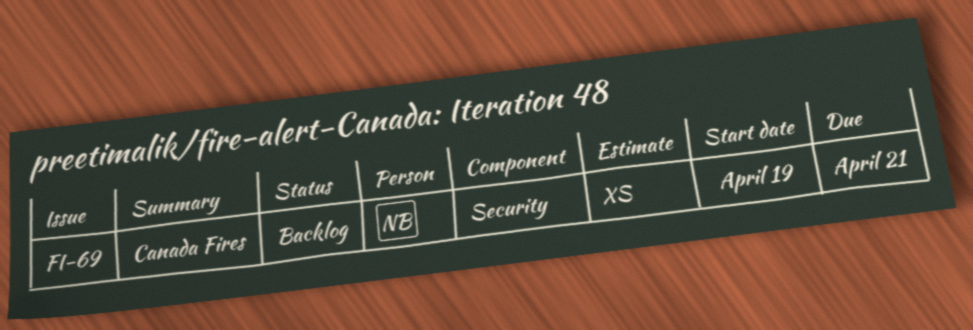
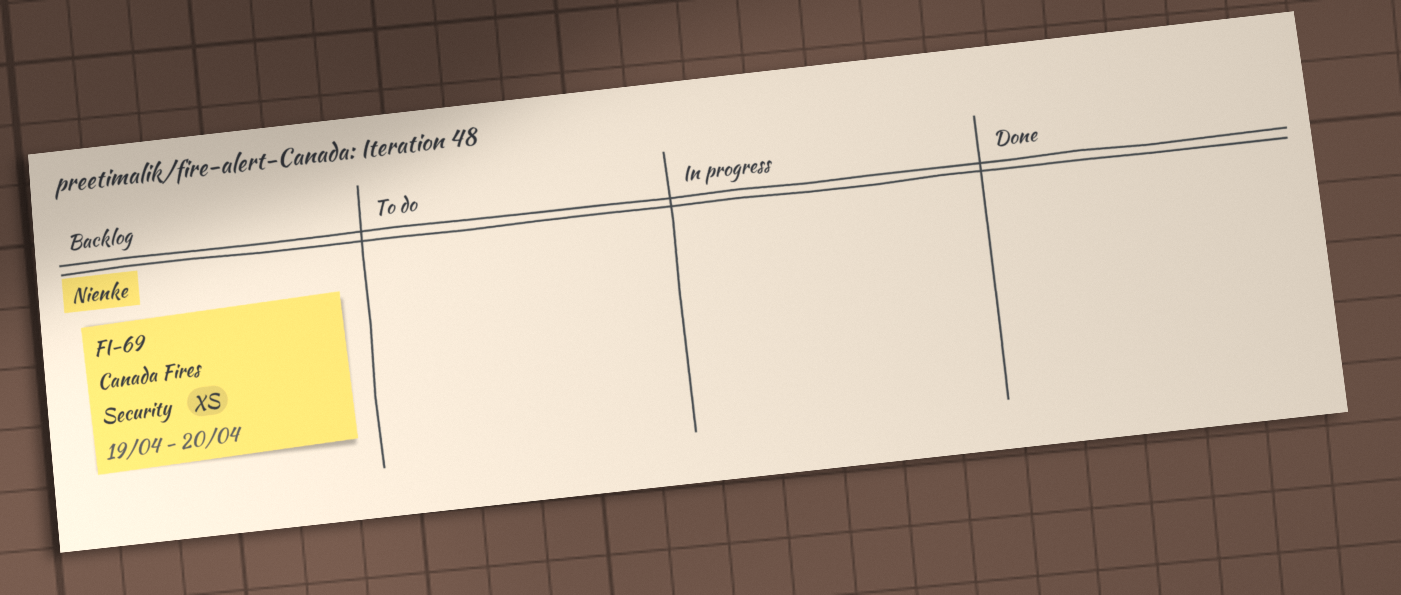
FI-69, due: Apr 21 -> Apr 20

